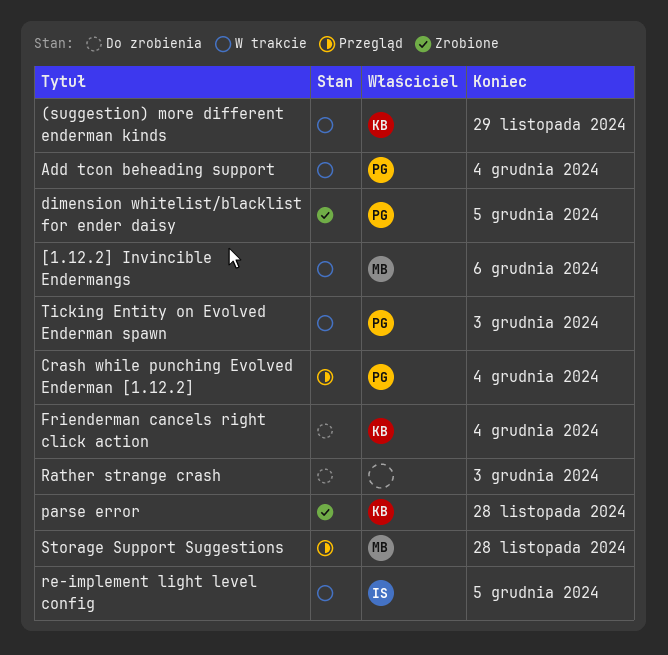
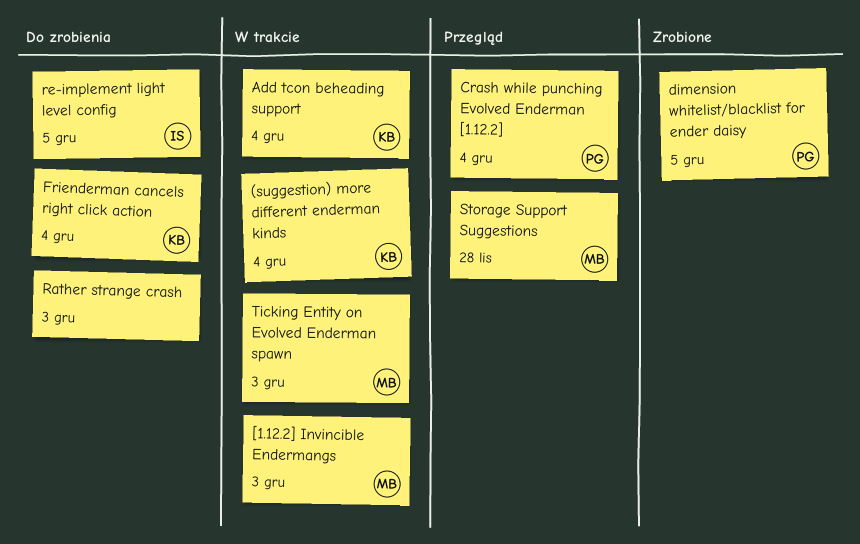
(suggestion) more different enderman kinds, due: Nov 29 -> Dec 4
[1.12.2] Invincible Endermangs, due: Dec 6 -> Dec 3
Add tcon beheading support, owner: PG -> KB
parse error: present -> none
re-implement light level config, status: W trakcie -> Do zrobienia
Ticking Entity on Evolved Enderman spawn, owner: PG -> MB

